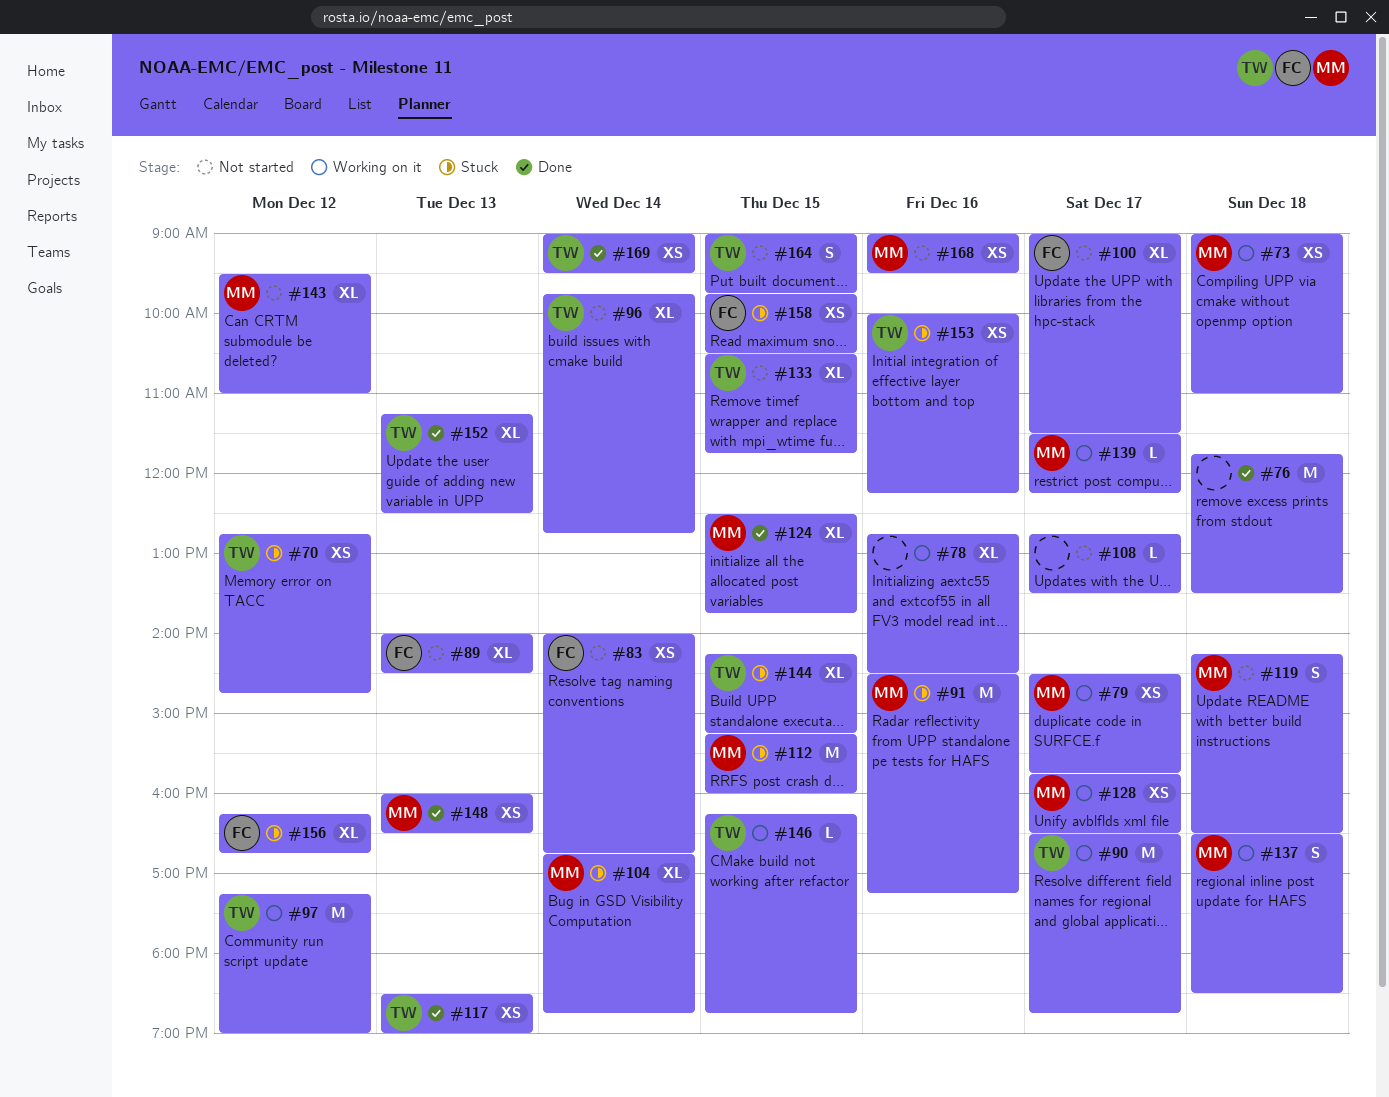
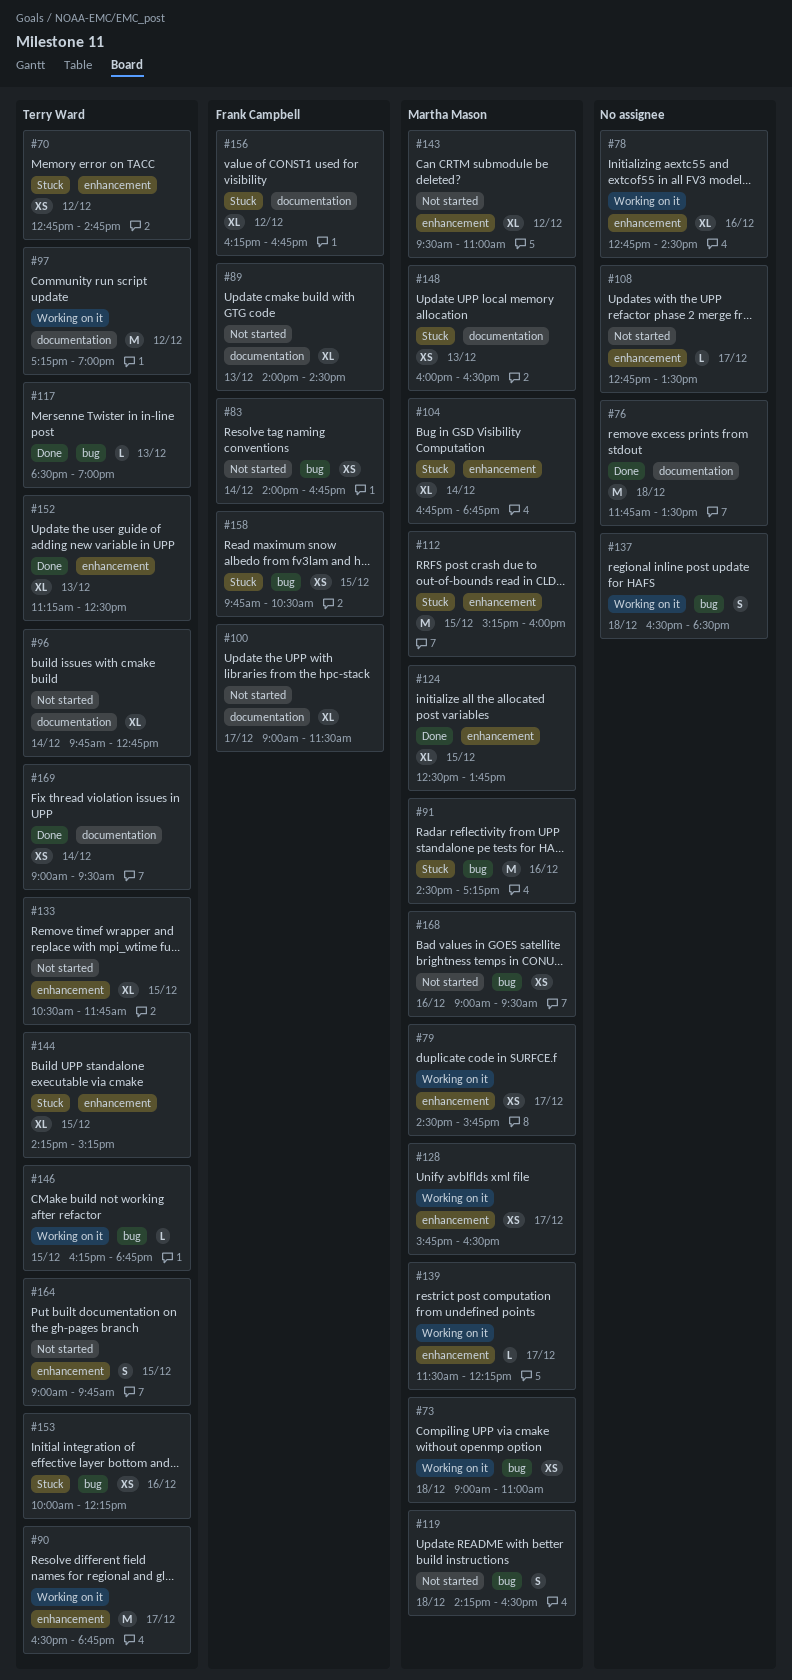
#117, estimate: XS -> L
#137, owner: Martha Mason -> none
#148, status: Done -> Stuck

